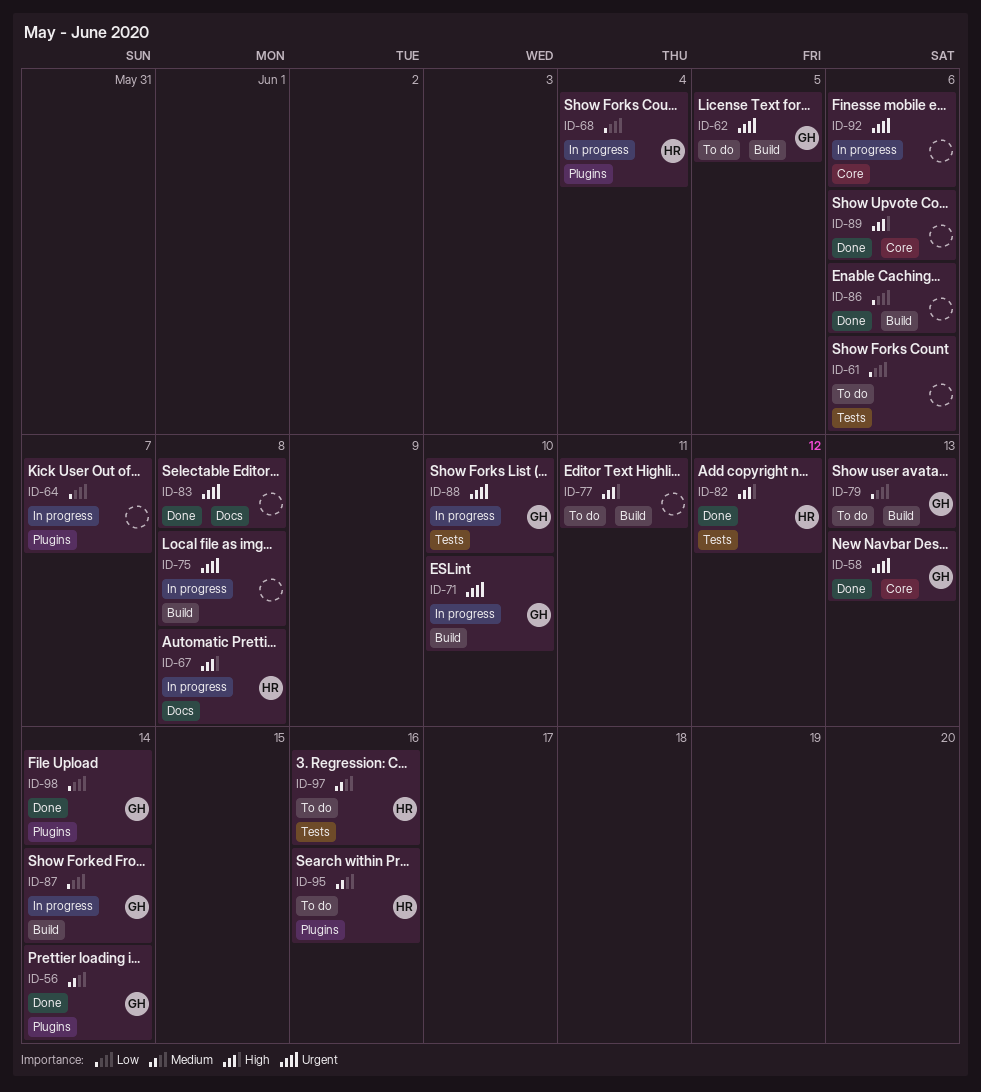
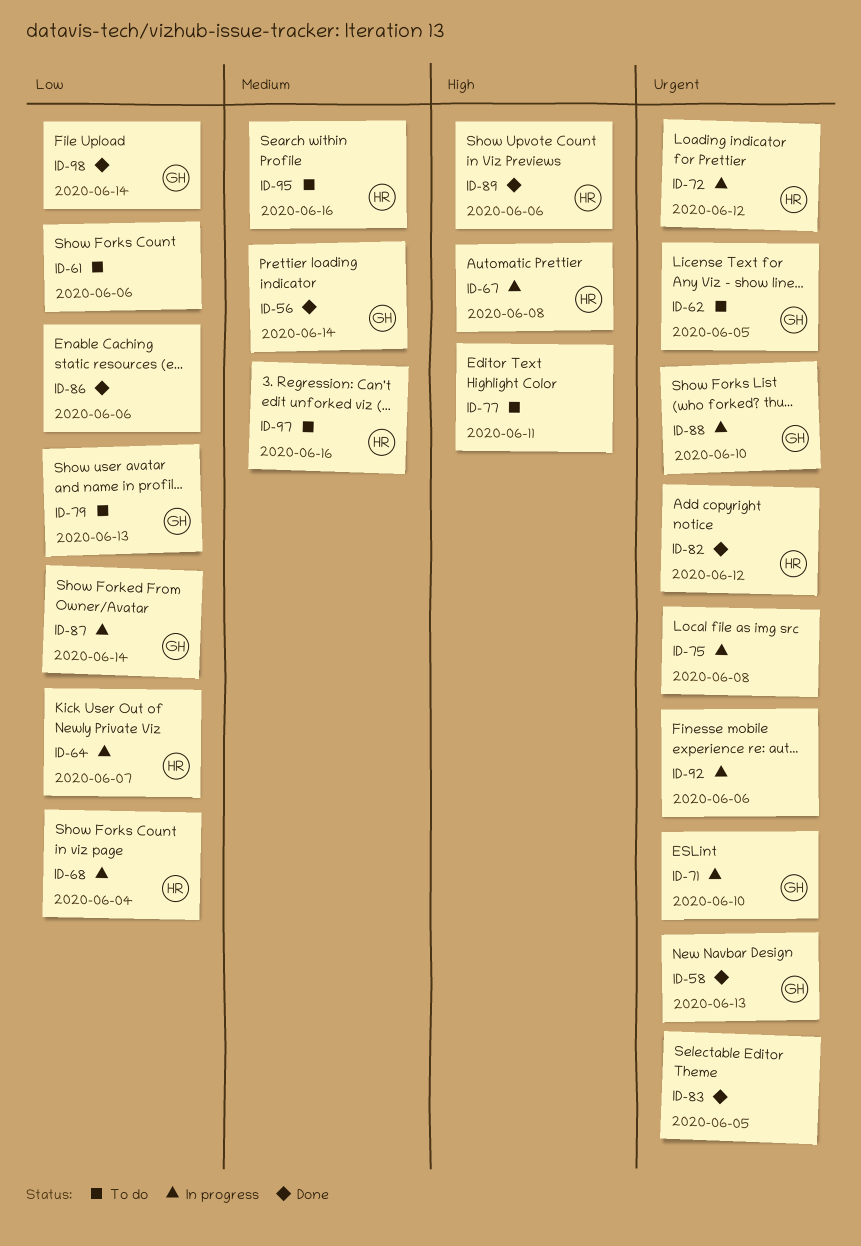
ID-64, owner: none -> HR
ID-72: none -> present
ID-82, priority: High -> Urgent
ID-83, due: Jun 8 -> Jun 5
ID-89, owner: none -> HR

